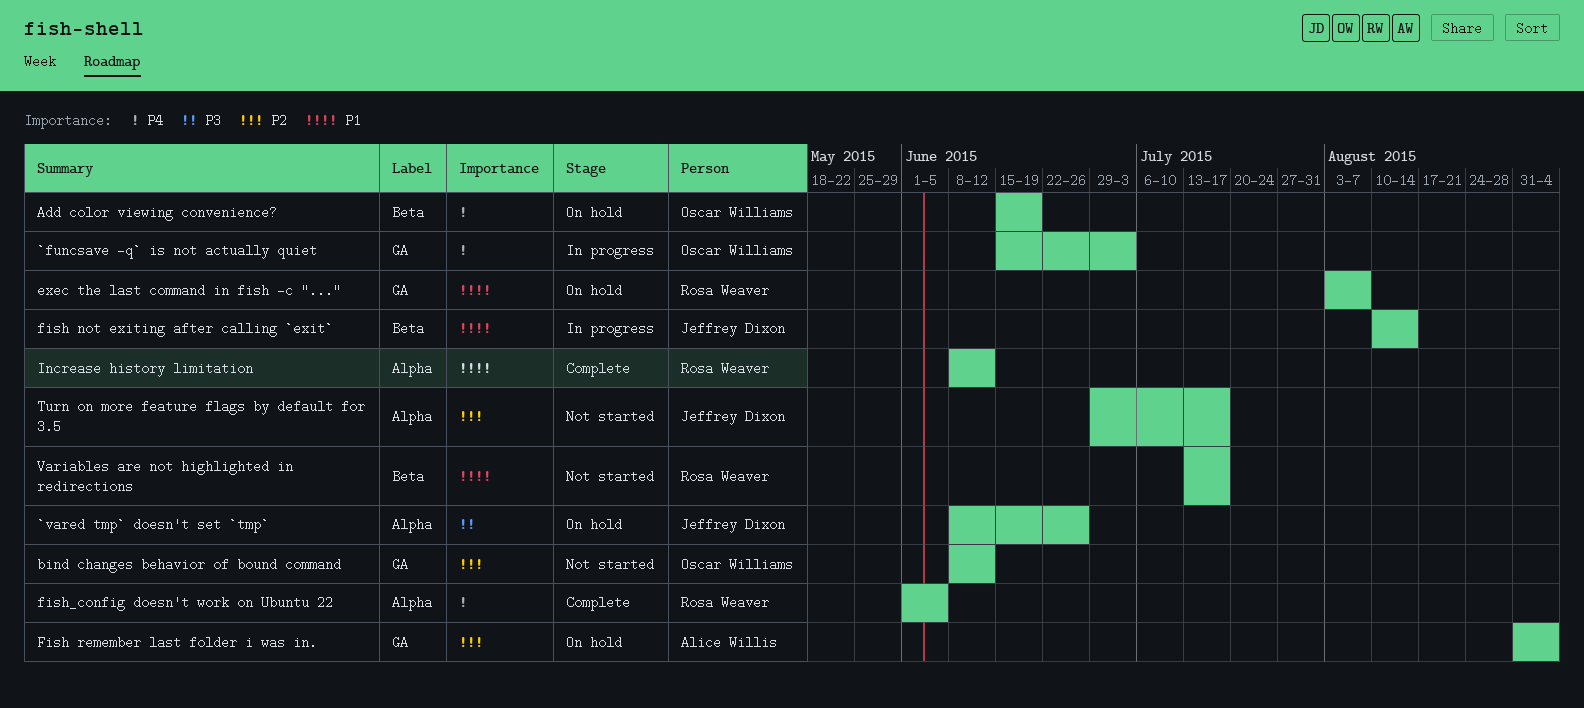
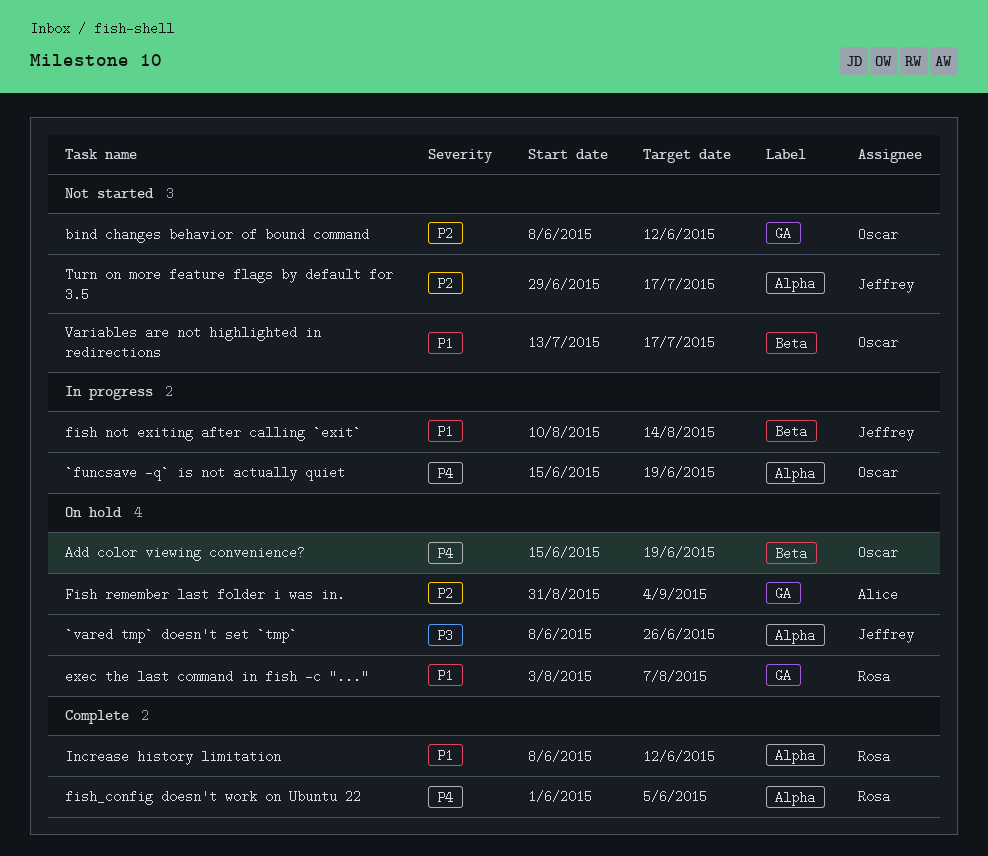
`funcsave -q` is not actually quiet, label: GA -> Alpha
`funcsave -q` is not actually quiet, due: Jul 3 -> Jun 19
Variables are not highlighted in redirections, owner: Rosa Weaver -> Oscar Williams

